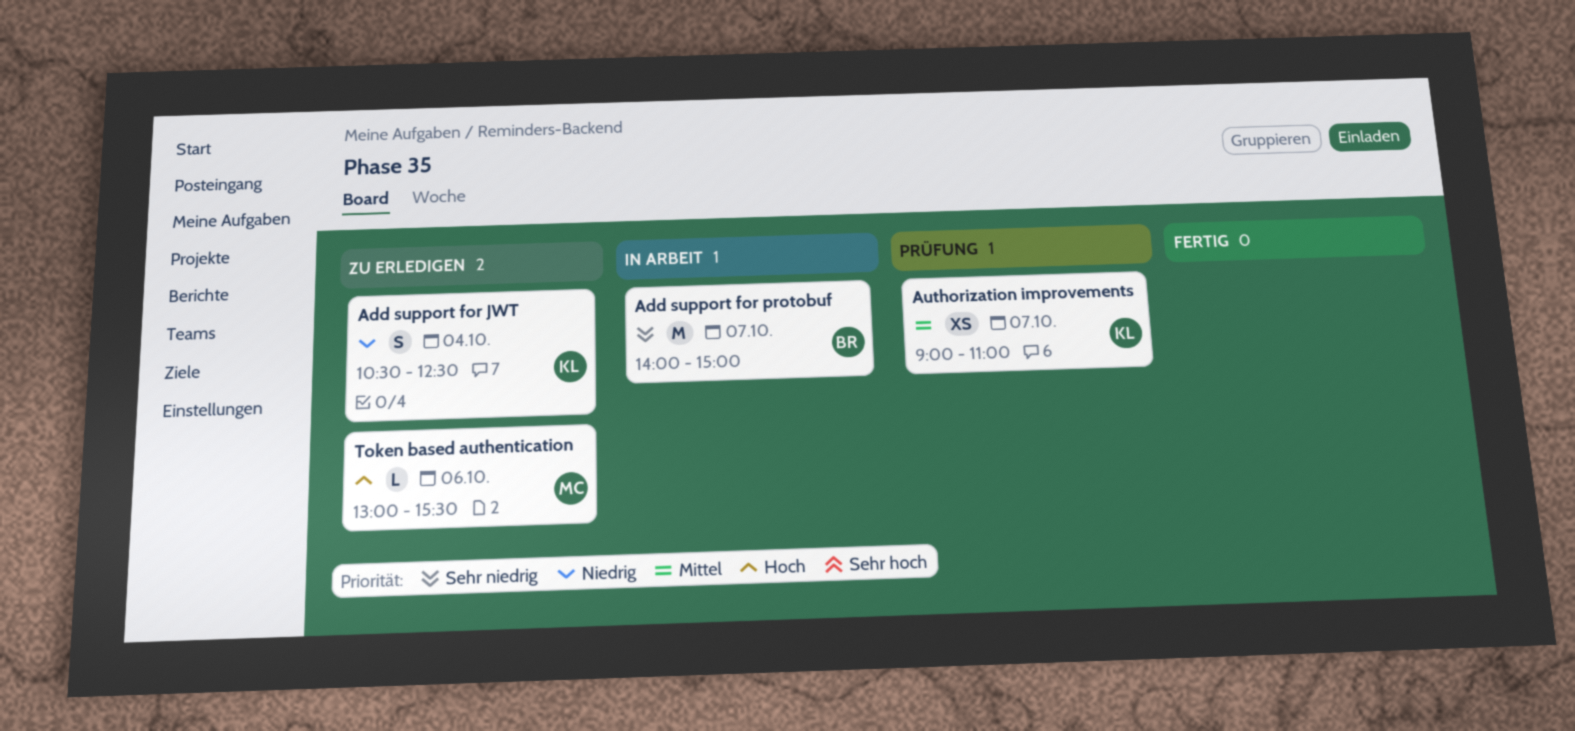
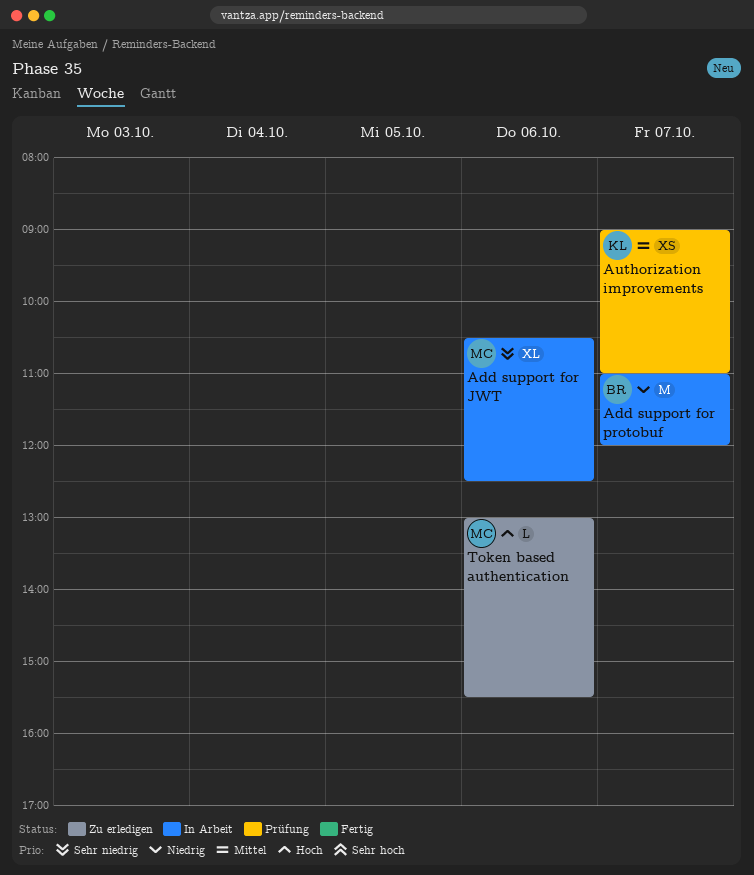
Add support for JWT, status: Zu erledigen -> In Arbeit
Add support for JWT, owner: KL -> MC
Add support for JWT, priority: Niedrig -> Sehr niedrig
Add support for JWT, estimate: S -> XL
Add support for JWT, day: Oct 4 -> Oct 6
Add support for protobuf, priority: Sehr niedrig -> Niedrig
Add support for protobuf, begins: 14:00 -> 11:00
Add support for protobuf, ends: 15:00 -> 12:00

